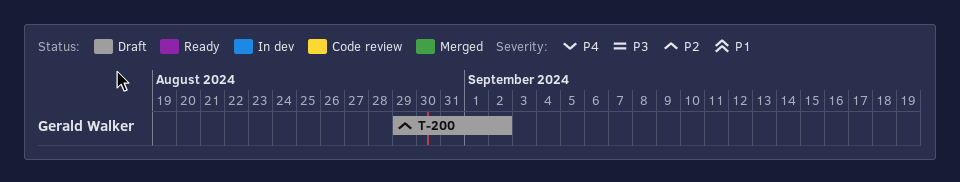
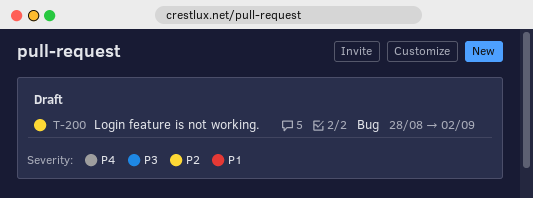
T-200, start: Aug 29 -> Aug 28

